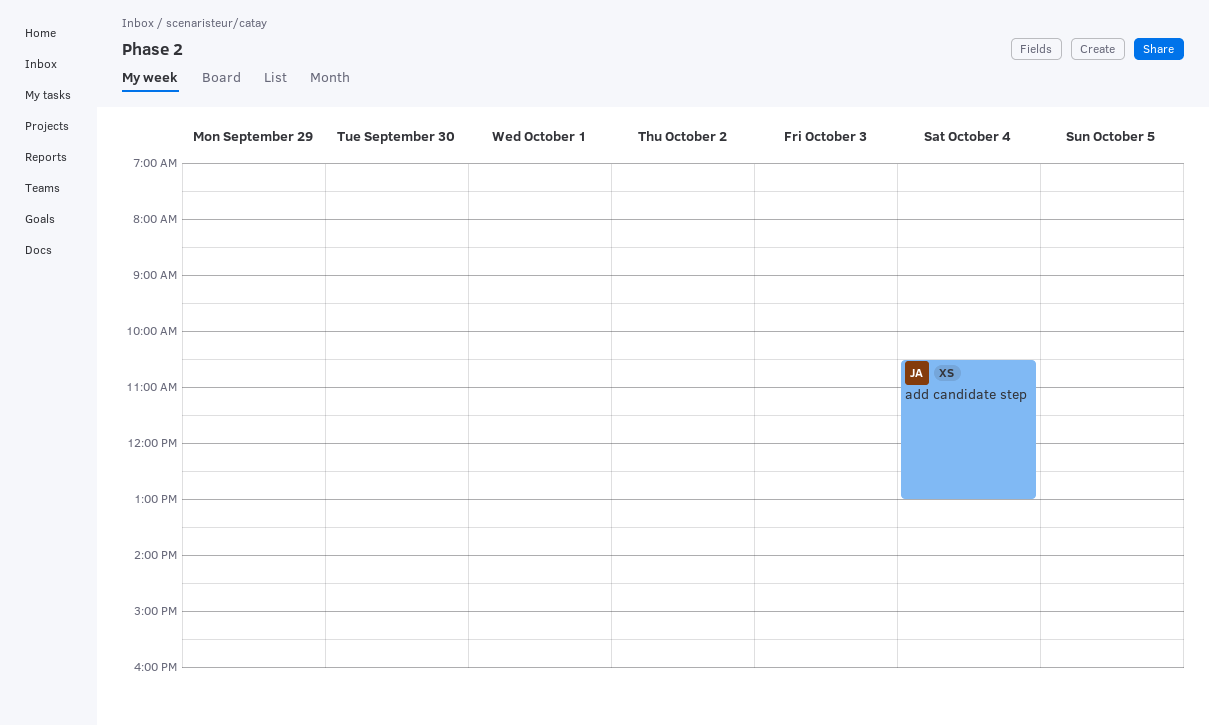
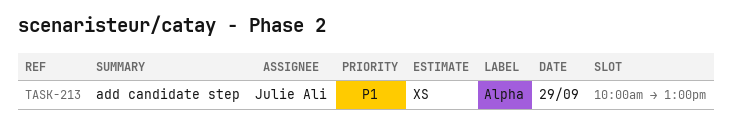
add candidate step, day: Oct 4 -> Sep 29
add candidate step, begins: 10:30 -> 10:00

